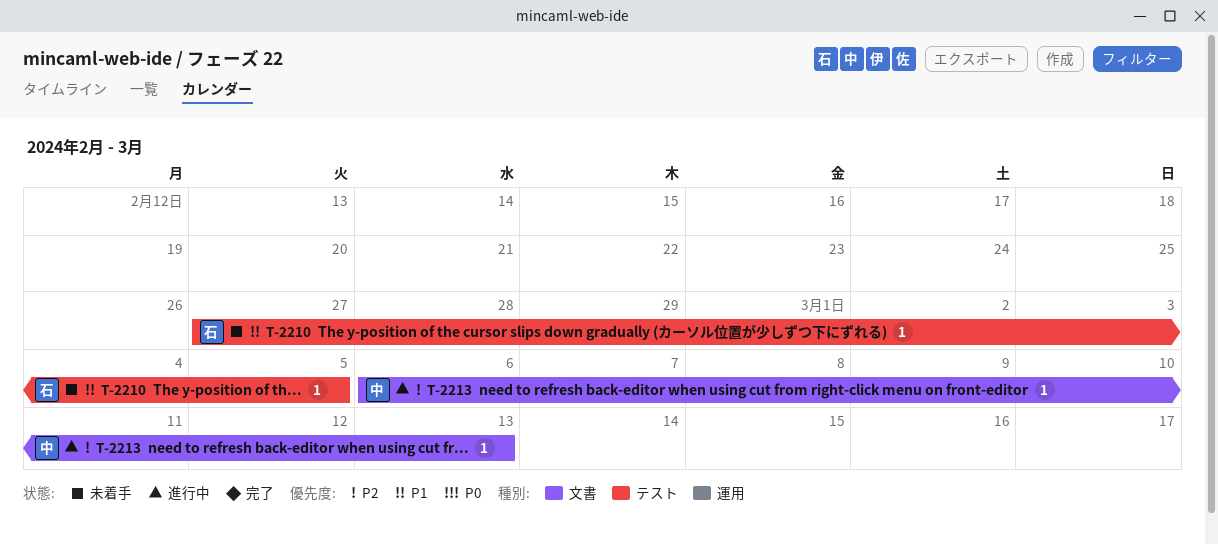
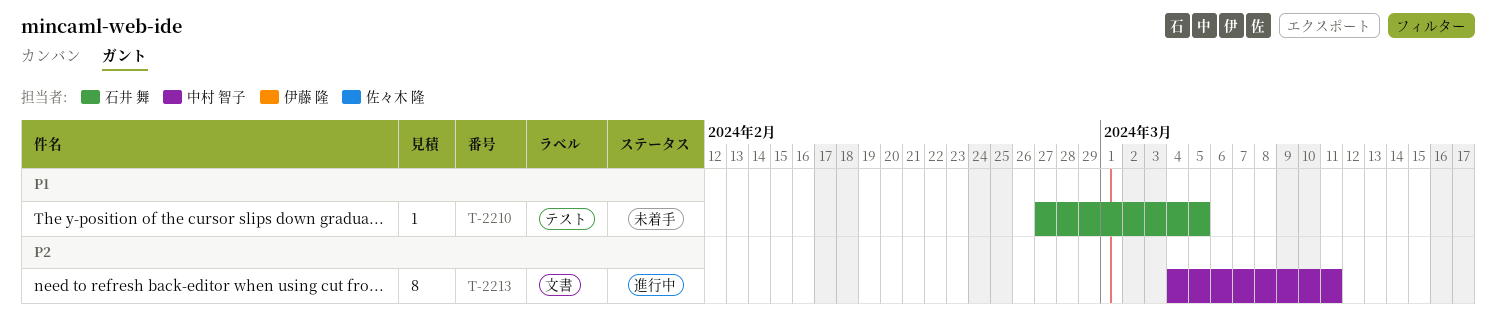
T-2213, estimate: 1 -> 8
T-2213, start: Mar 6 -> Mar 4
T-2213, due: Mar 13 -> Mar 11

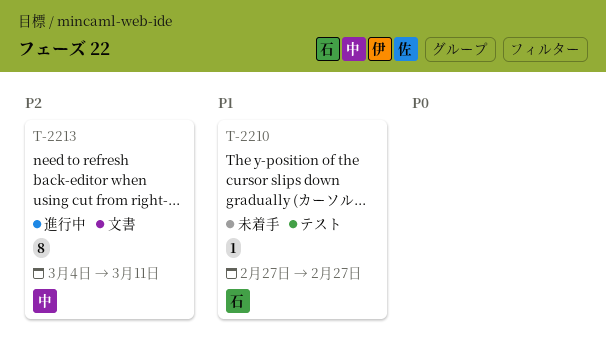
T-2210, due: Mar 5 -> Feb 27

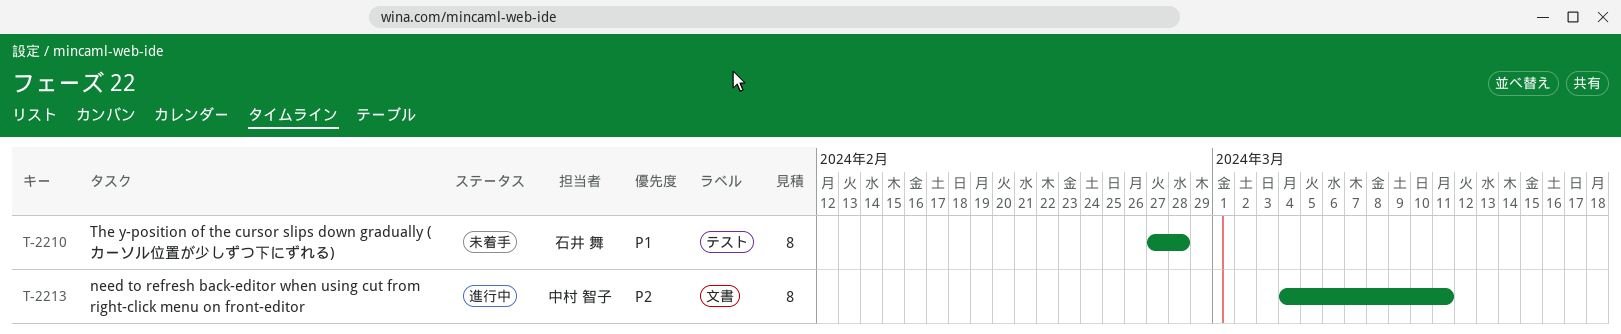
T-2210, estimate: 1 -> 8
T-2210, due: Feb 27 -> Feb 28

